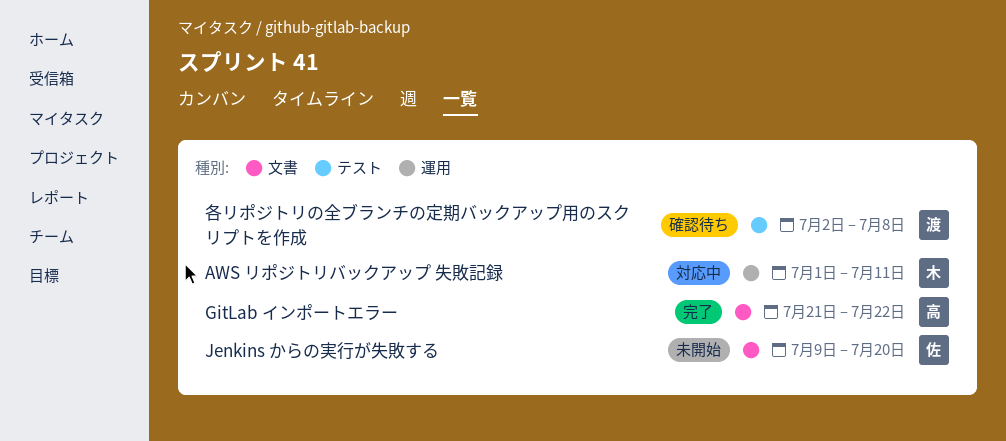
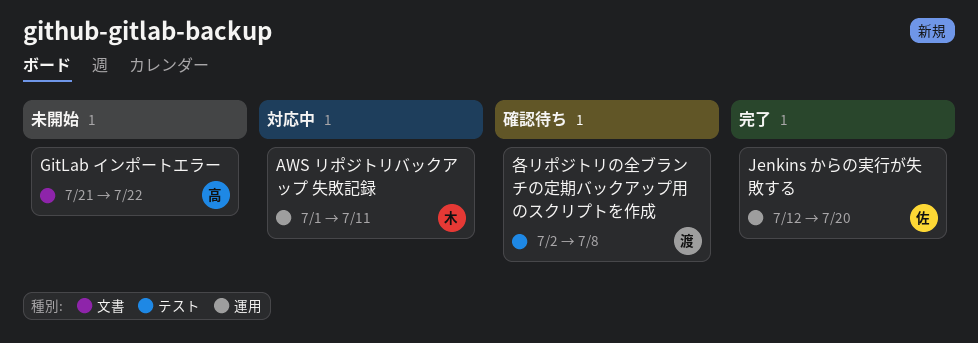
GitLab インポートエラー, status: 完了 -> 未開始
Jenkins からの実行が失敗する, status: 未開始 -> 完了
Jenkins からの実行が失敗する, label: 文書 -> 運用
Jenkins からの実行が失敗する, start: Jul 9 -> Jul 12

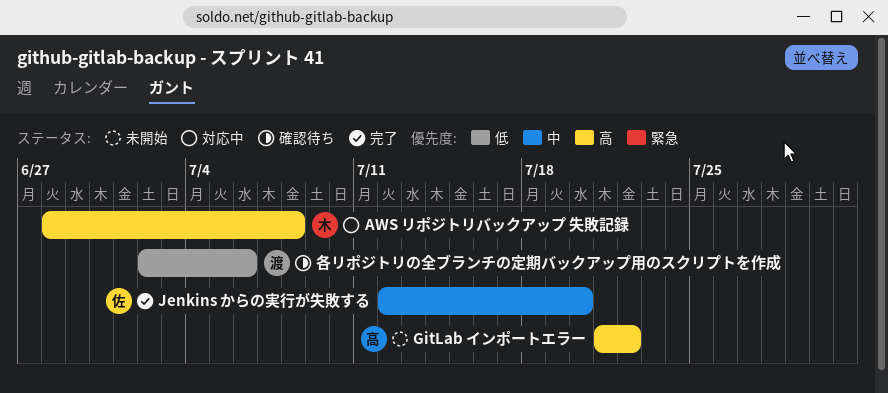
AWS リポジトリバックアップ 失敗記録, start: Jul 1 -> Jun 28
AWS リポジトリバックアップ 失敗記録, due: Jul 11 -> Jul 8
各リポジトリの全ブランチの定期バックアップ用のスクリプトを作成, due: Jul 8 -> Jul 6

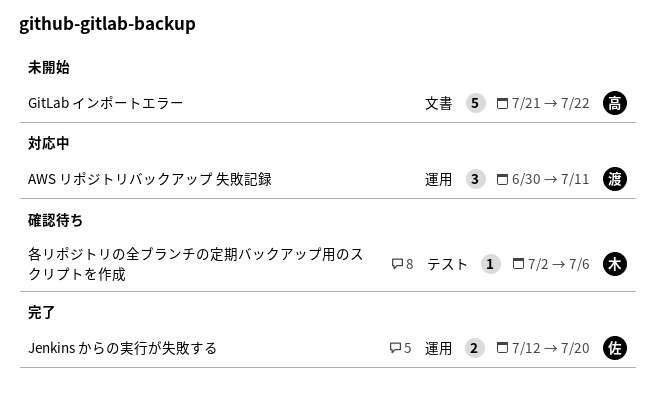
AWS リポジトリバックアップ 失敗記録, owner: 木 -> 渡
AWS リポジトリバックアップ 失敗記録, start: Jun 28 -> Jun 30
AWS リポジトリバックアップ 失敗記録, due: Jul 8 -> Jul 11
各リポジトリの全ブランチの定期バックアップ用のスクリプトを作成, owner: 渡 -> 木

